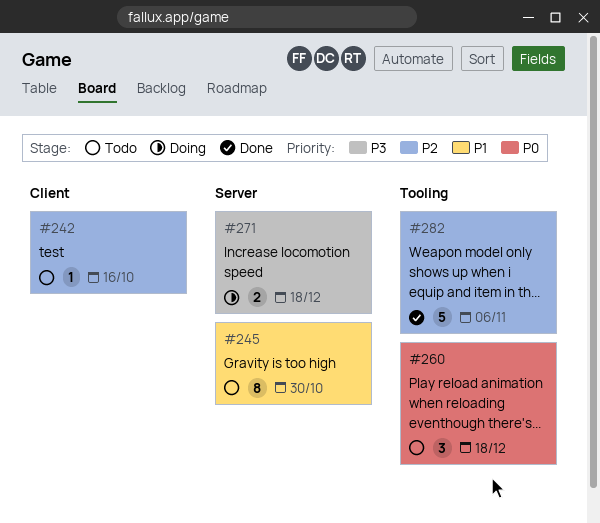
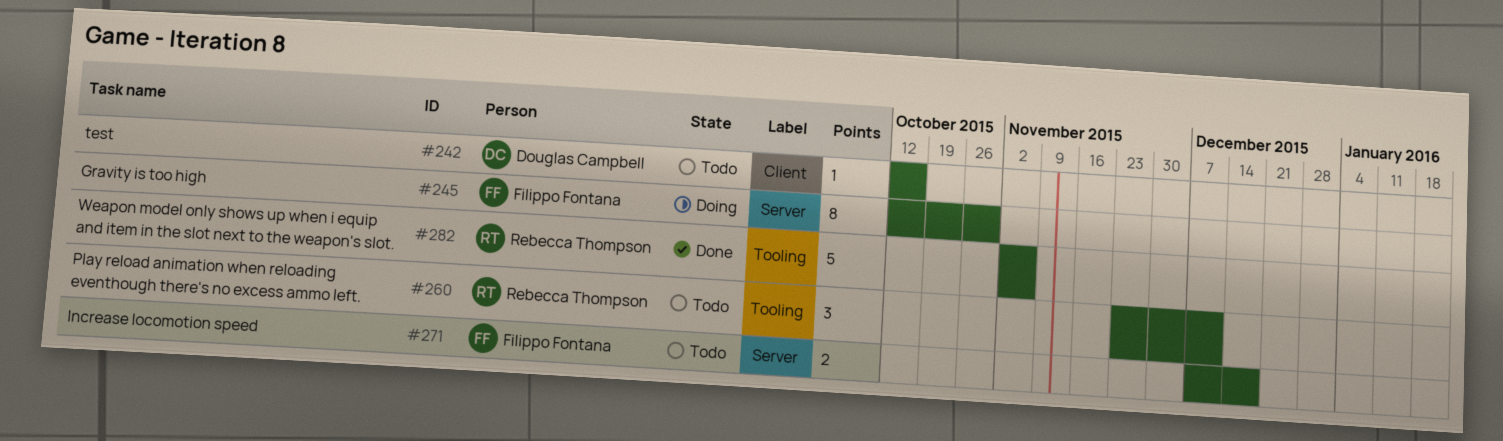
#245, status: Todo -> Doing
#260, due: Dec 18 -> Dec 11
#271, status: Doing -> Todo

